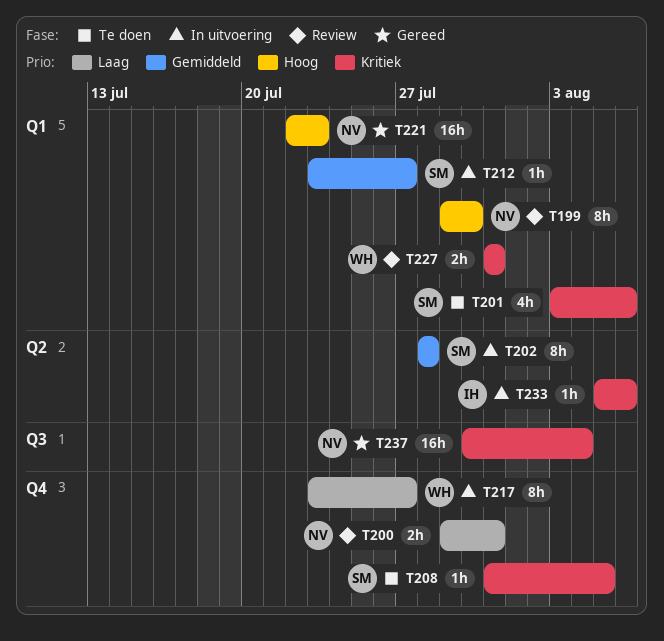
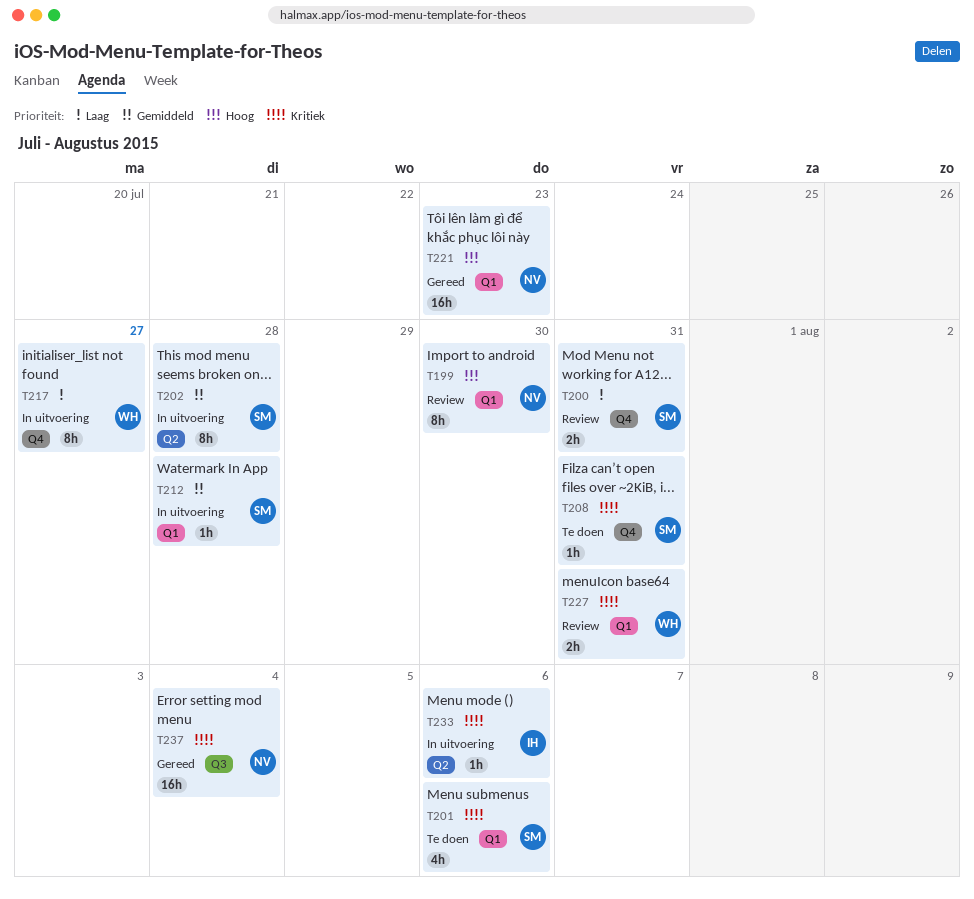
T200, owner: NV -> SM
T208, due: Aug 5 -> Jul 31
T212, due: Jul 27 -> Jul 28

